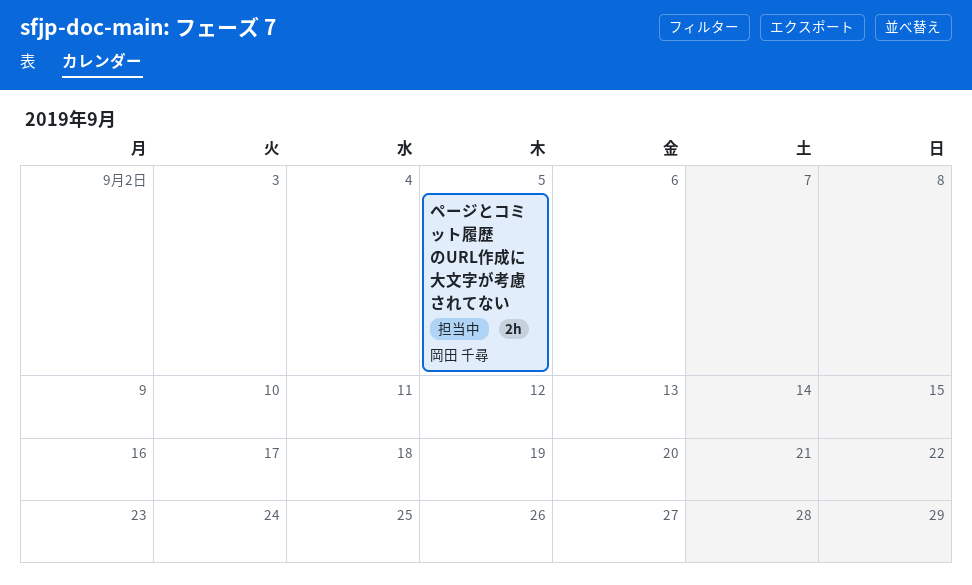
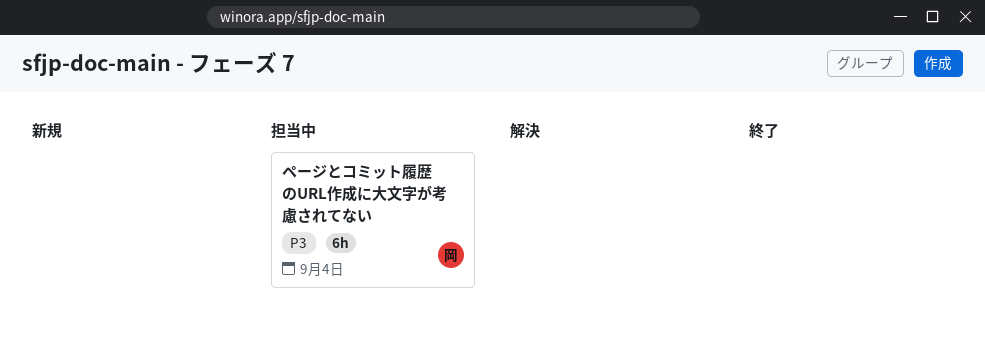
ページとコミット履歴のURL作成に大文字が考慮されてない, estimate: 2h -> 6h
ページとコミット履歴のURL作成に大文字が考慮されてない, due: Sep 5 -> Sep 4

